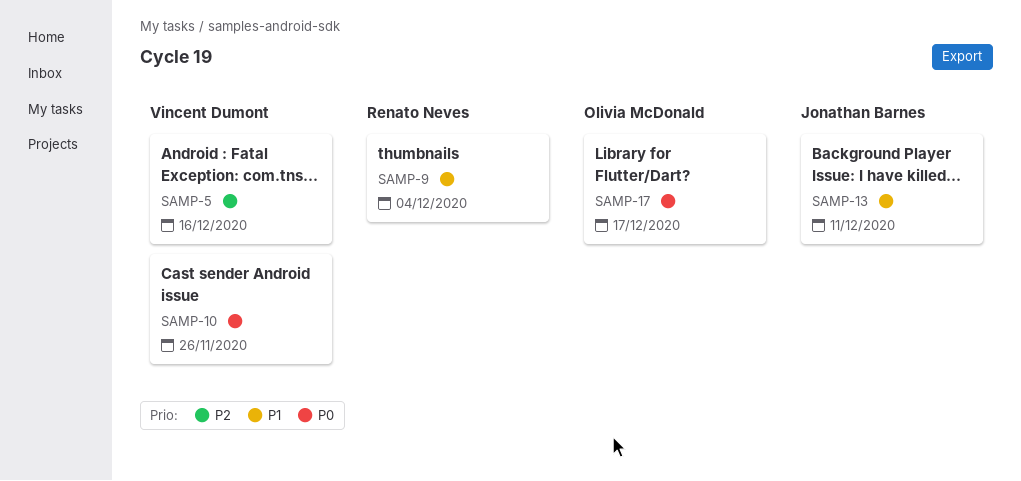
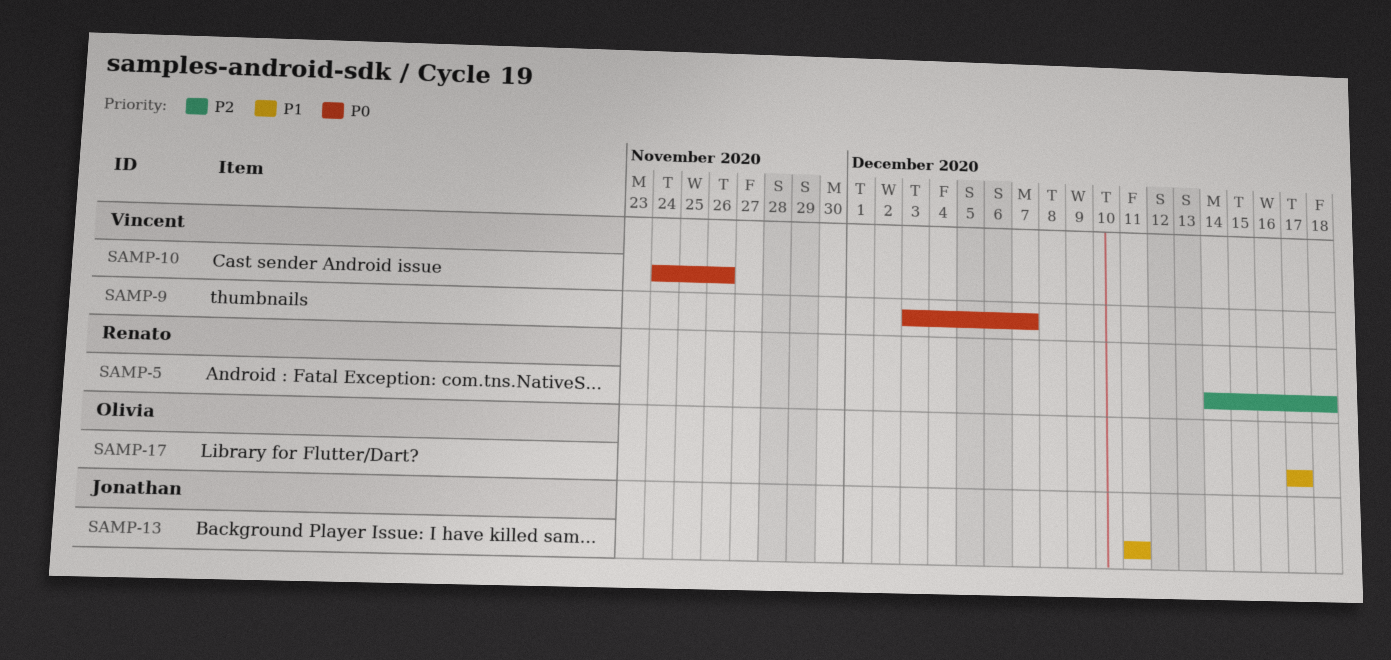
SAMP-5, owner: Vincent Dumont -> Renato Neves
SAMP-5, due: Dec 16 -> Dec 18
SAMP-9, owner: Renato Neves -> Vincent Dumont
SAMP-9, priority: P1 -> P0
SAMP-9, due: Dec 4 -> Dec 7
SAMP-17, priority: P0 -> P1

